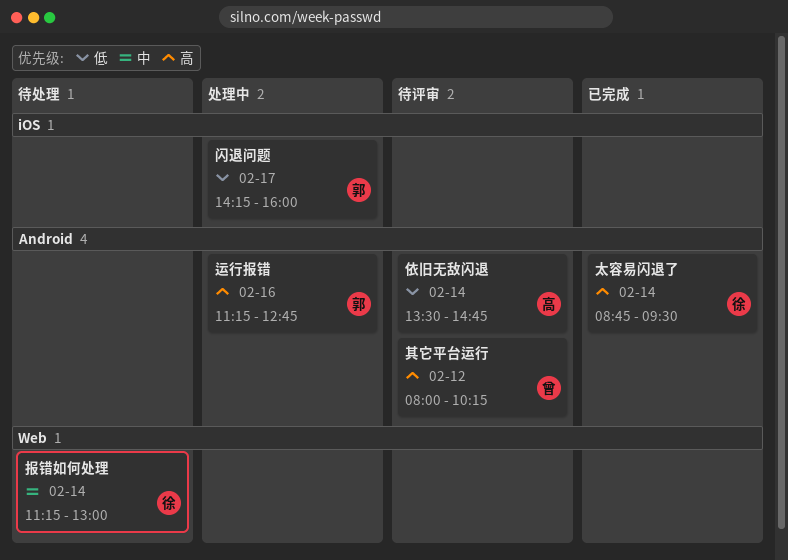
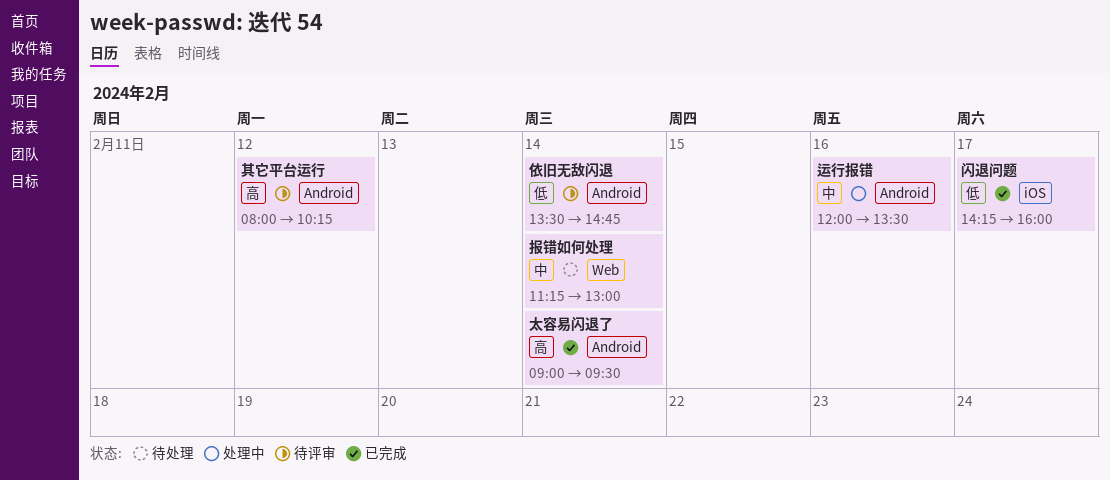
太容易闪退了, begins: 08:45 -> 09:00
运行报错, priority: 高 -> 中
运行报错, begins: 11:15 -> 12:00
运行报错, ends: 12:45 -> 13:30
闪退问题, status: 处理中 -> 已完成

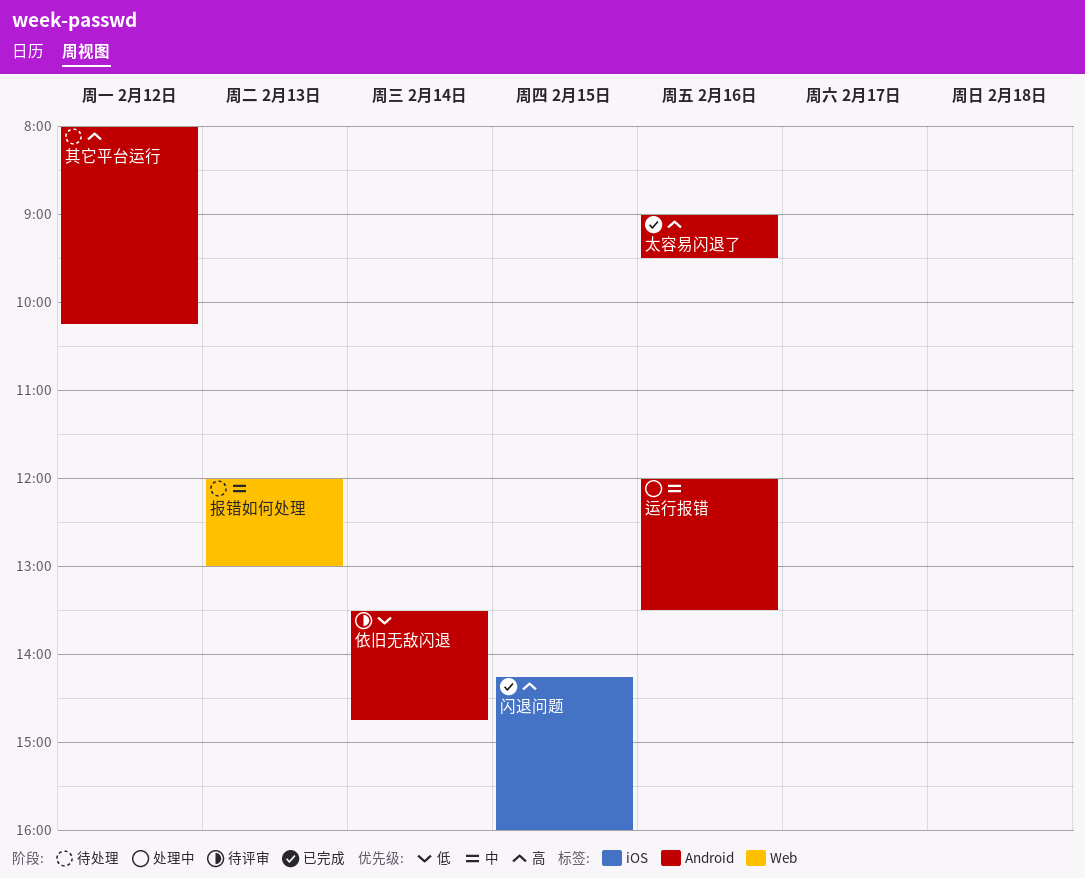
其它平台运行, status: 待评审 -> 待处理
太容易闪退了, day: Feb 14 -> Feb 16
报错如何处理, day: Feb 14 -> Feb 13
报错如何处理, begins: 11:15 -> 12:00
闪退问题, priority: 低 -> 高
闪退问题, day: Feb 17 -> Feb 15

